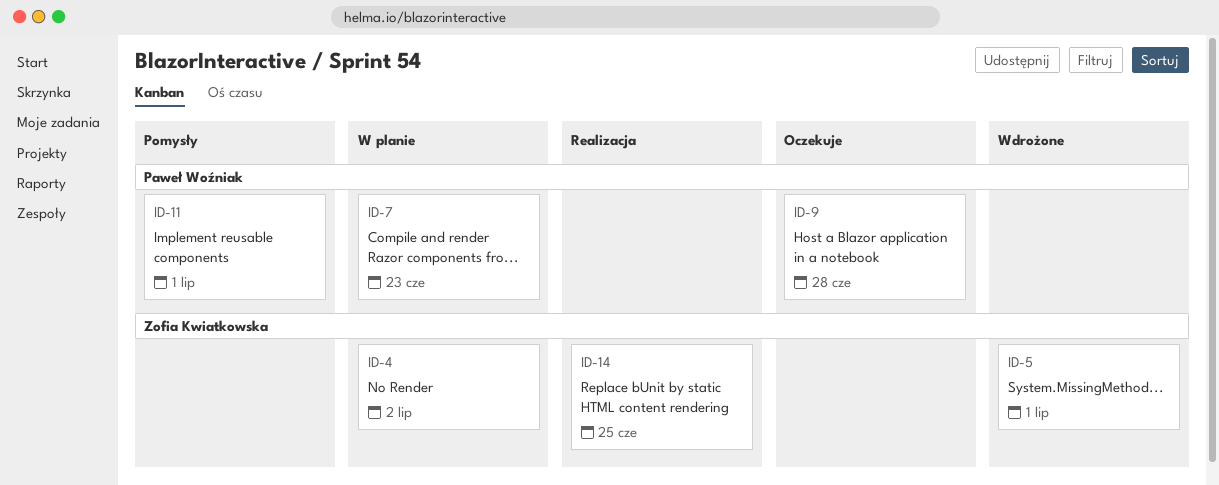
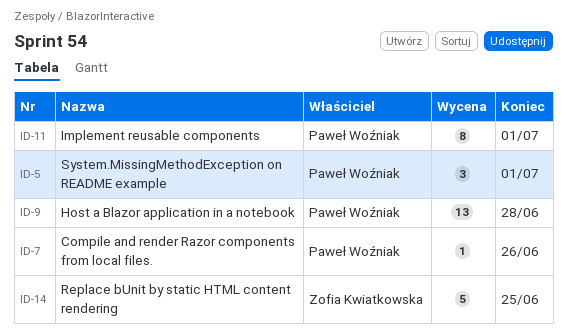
ID-4: present -> none
ID-5, owner: Zofia Kwiatkowska -> Paweł Woźniak
ID-7, due: Jun 23 -> Jun 26

